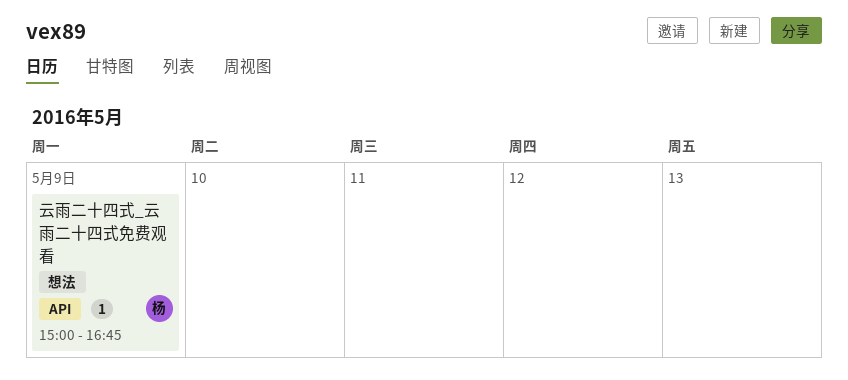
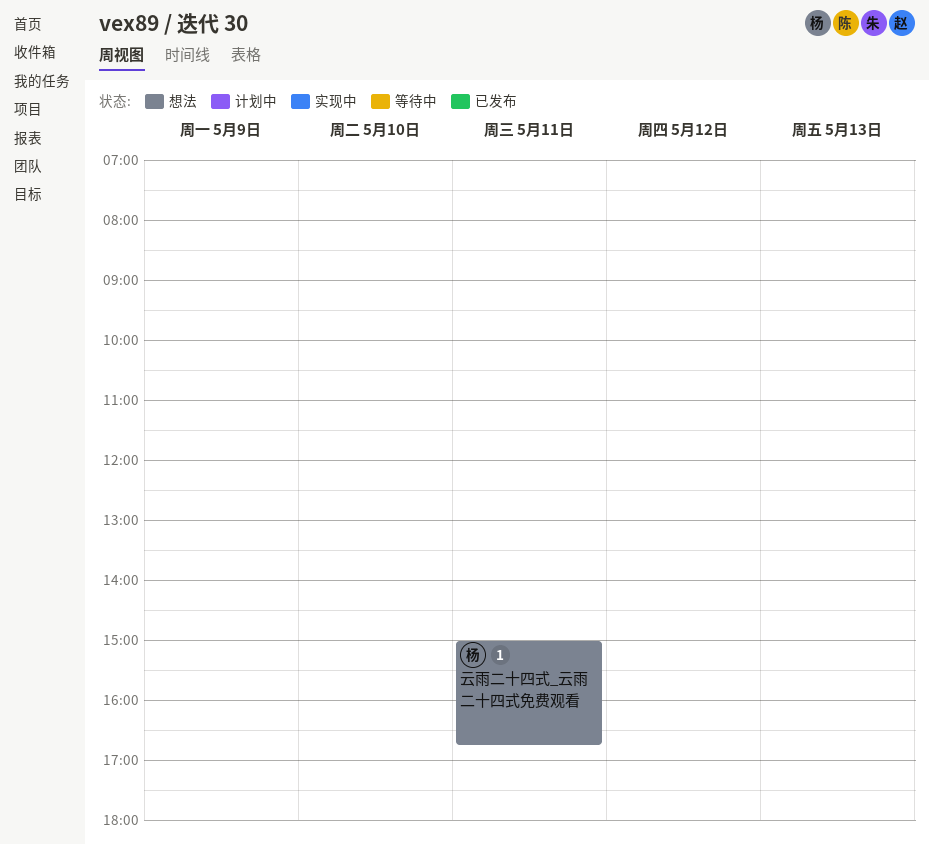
云雨二十四式_云雨二十四式免费观看, day: May 9 -> May 11

